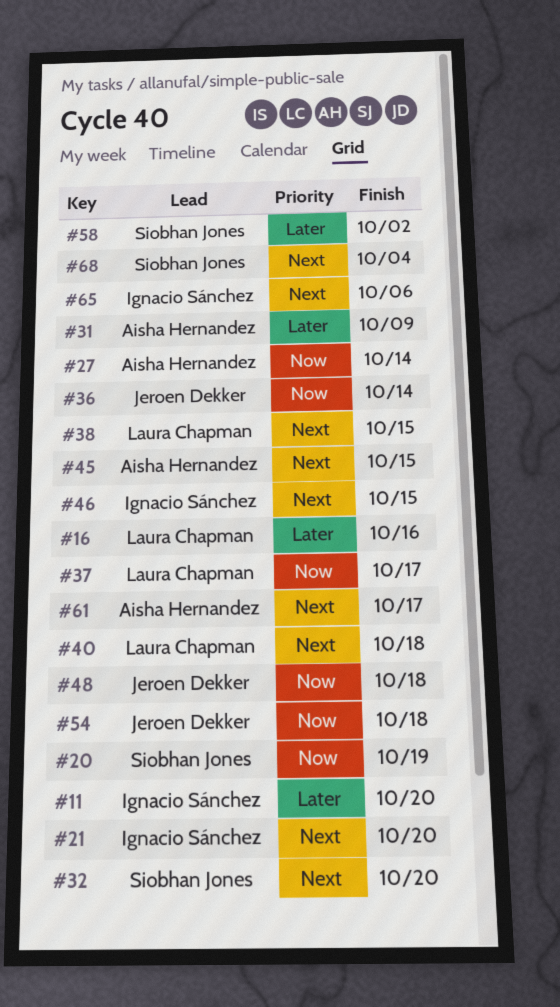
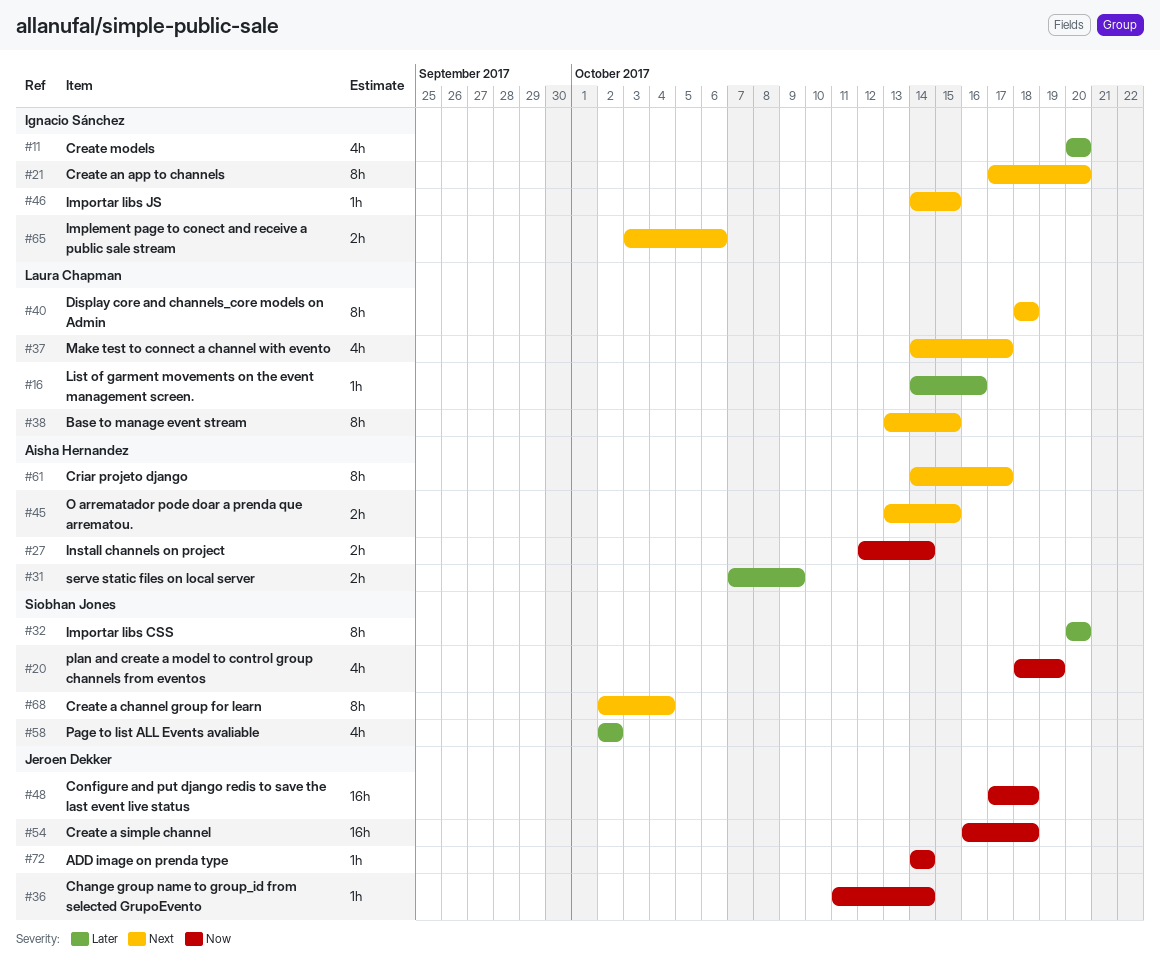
#32, priority: Next -> Later
#37, priority: Now -> Next
#72: none -> present

